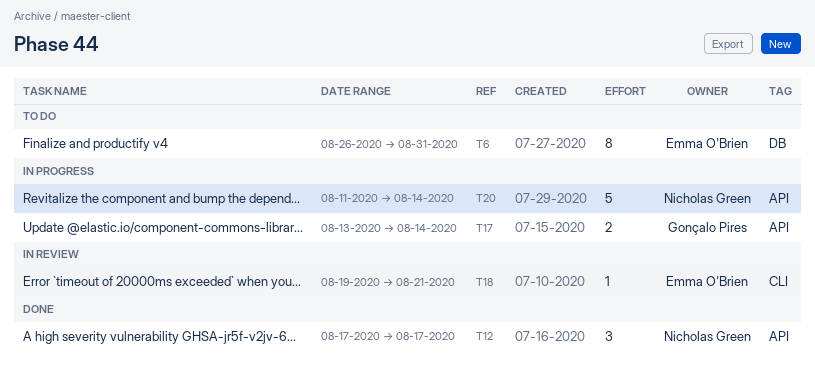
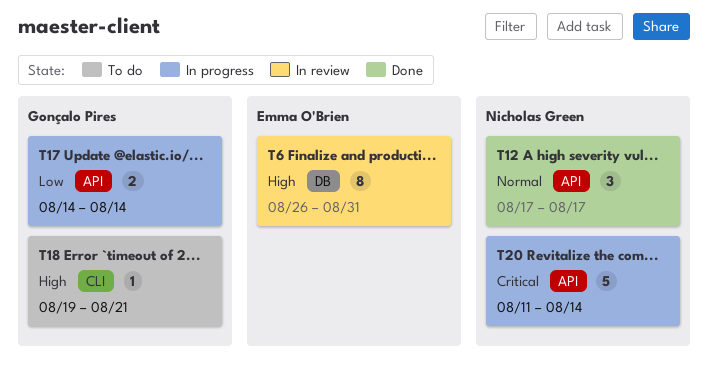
T6, status: To do -> In review
T17, start: Aug 13 -> Aug 14
T18, status: In review -> To do
T18, owner: Emma O'Brien -> Gonçalo Pires

